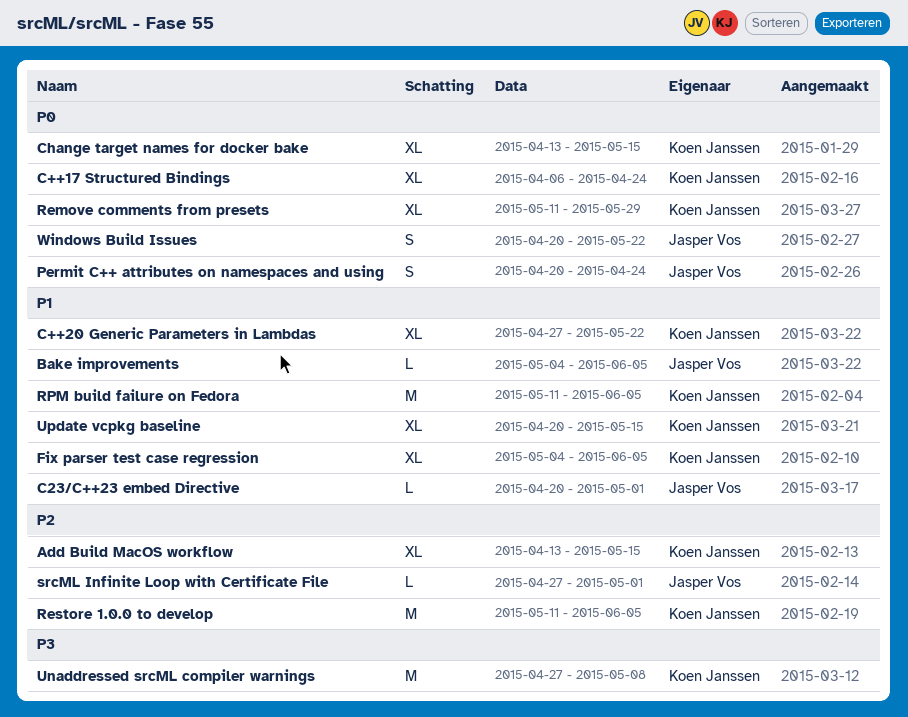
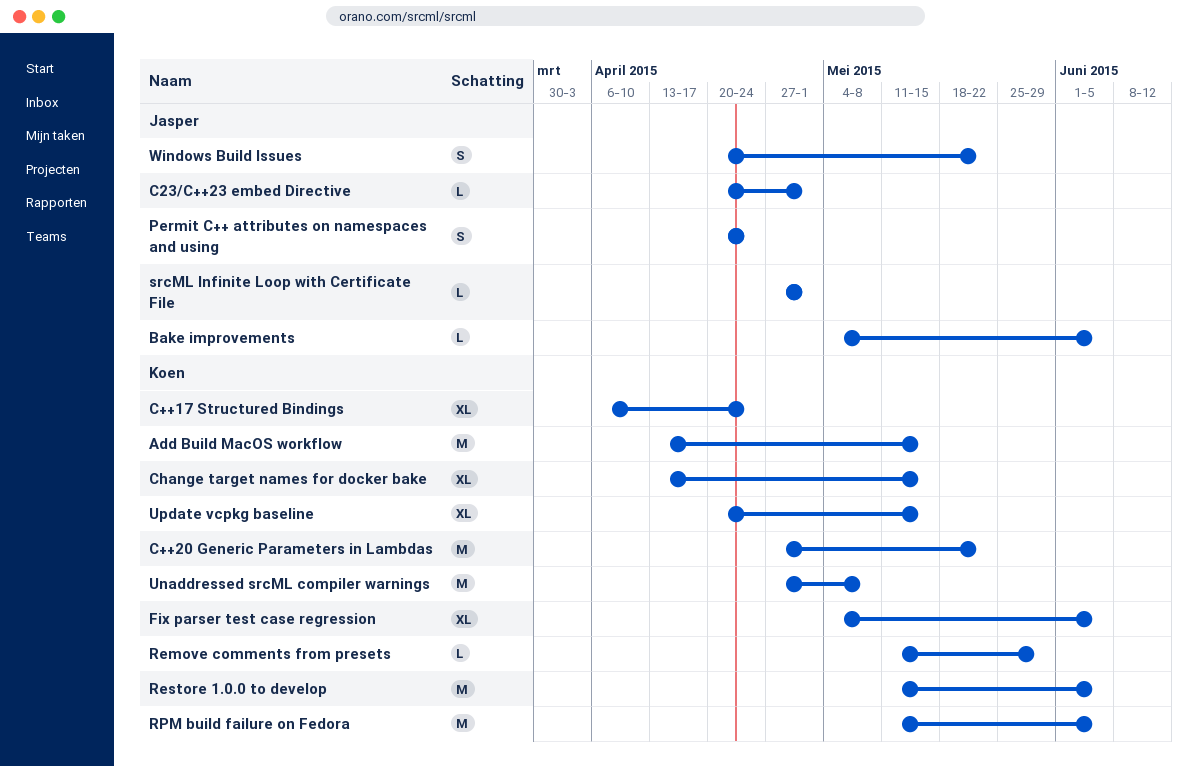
Add Build MacOS workflow, estimate: XL -> M
C++20 Generic Parameters in Lambdas, estimate: XL -> M
Remove comments from presets, estimate: XL -> L

